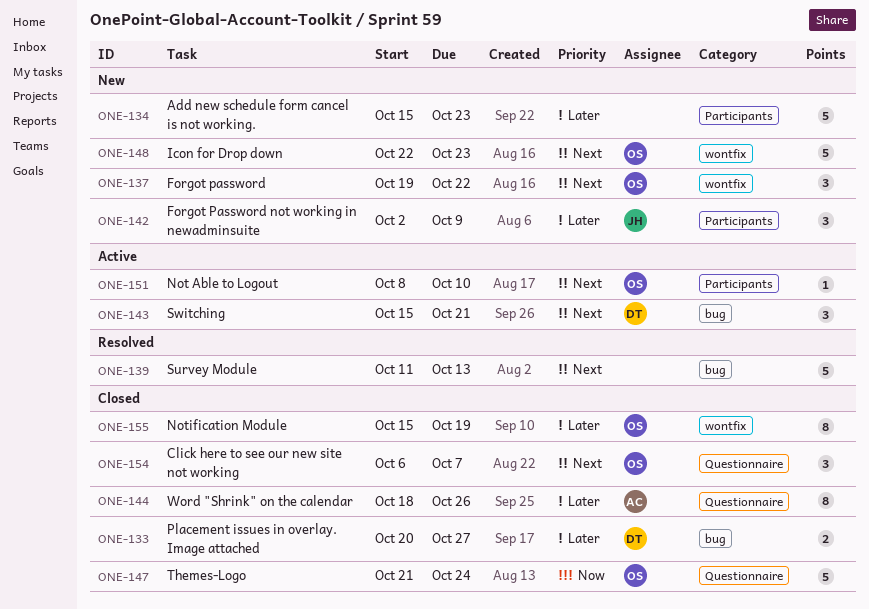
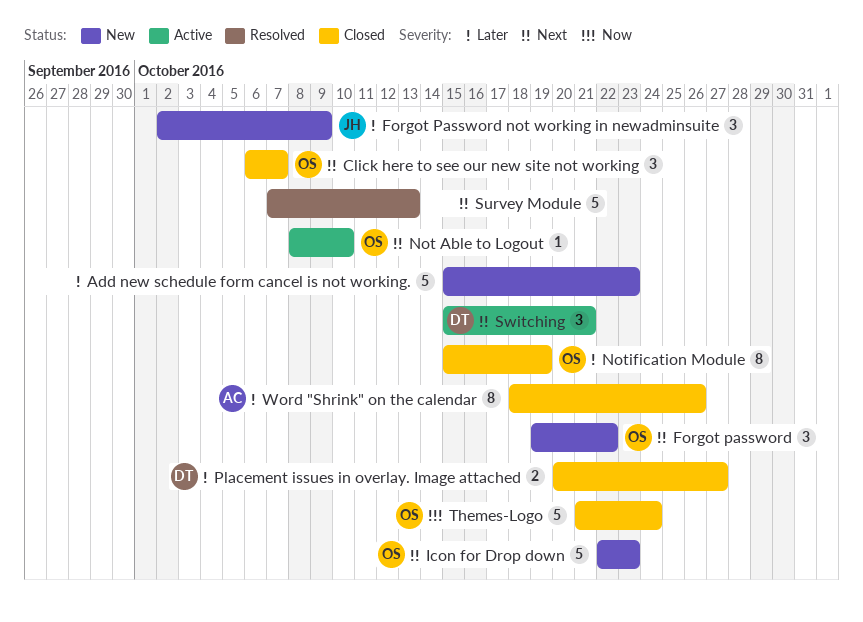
Survey Module, start: Oct 11 -> Oct 7

